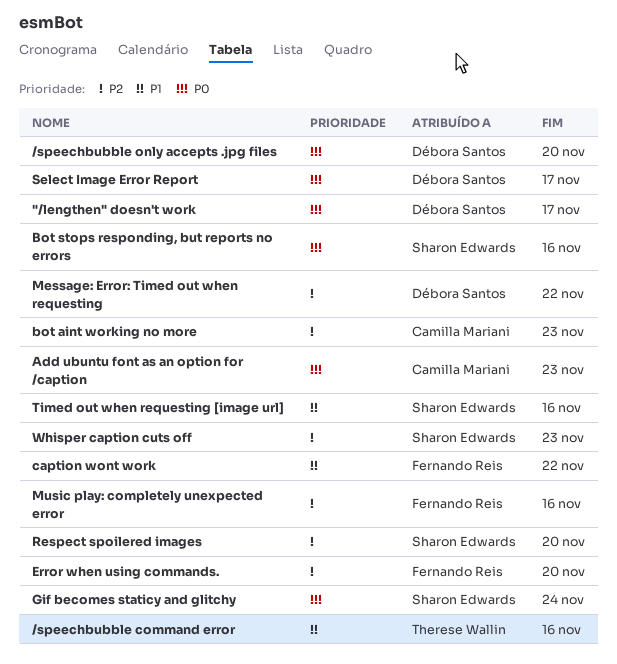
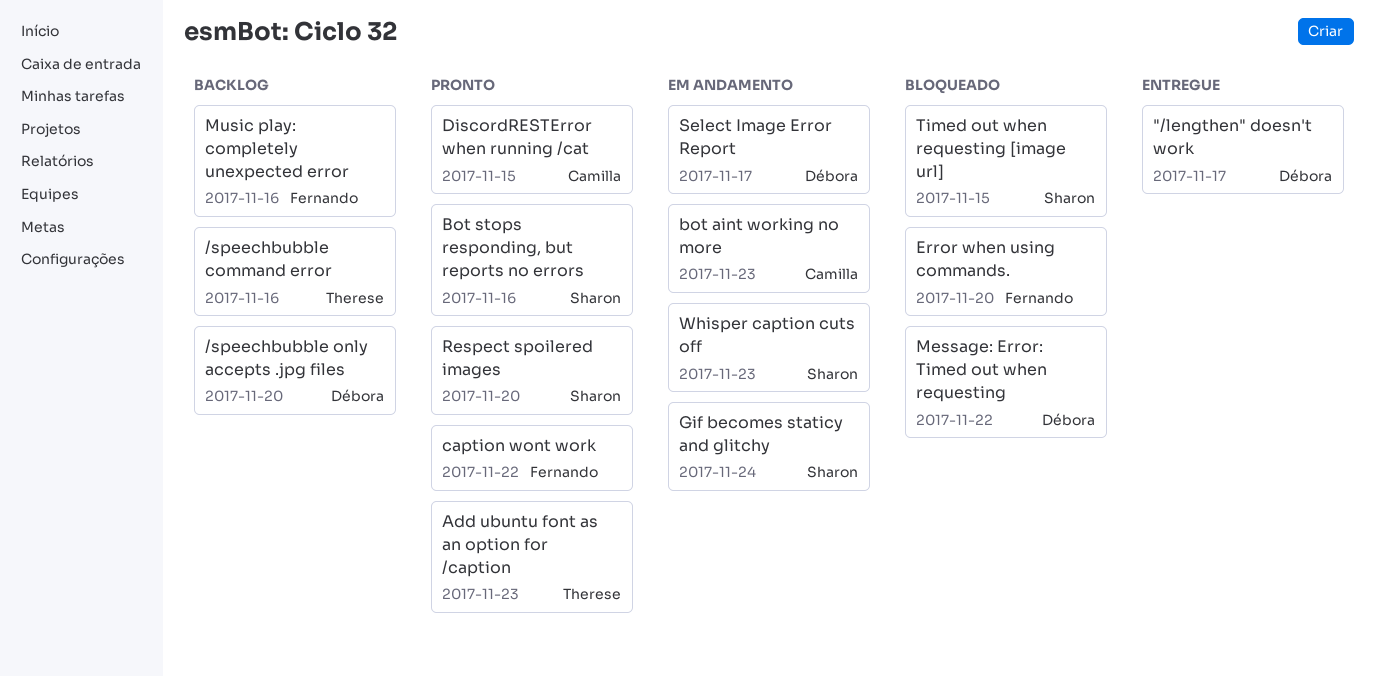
Add ubuntu font as an option for /caption, owner: Camilla Mariani -> Therese Wallin
DiscordRESTError when running /cat: none -> present
Timed out when requesting [image url], due: Nov 16 -> Nov 15

